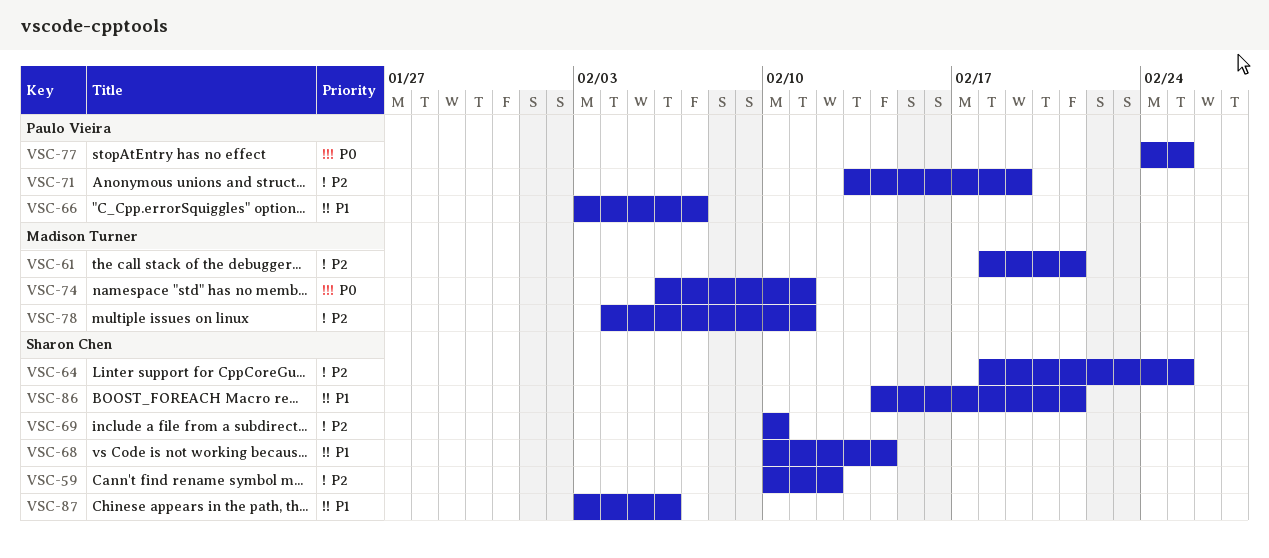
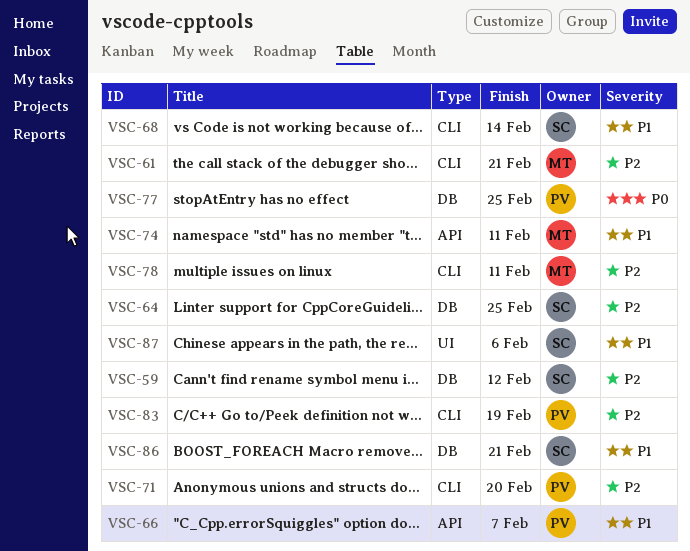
VSC-69: present -> none
VSC-71, due: Feb 19 -> Feb 20
VSC-74, priority: P0 -> P1
VSC-83: none -> present

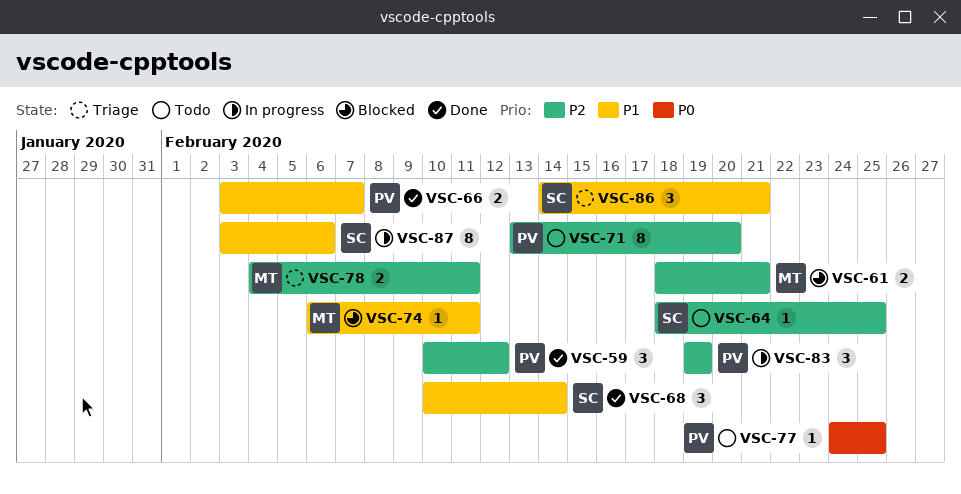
VSC-59, owner: SC -> PV

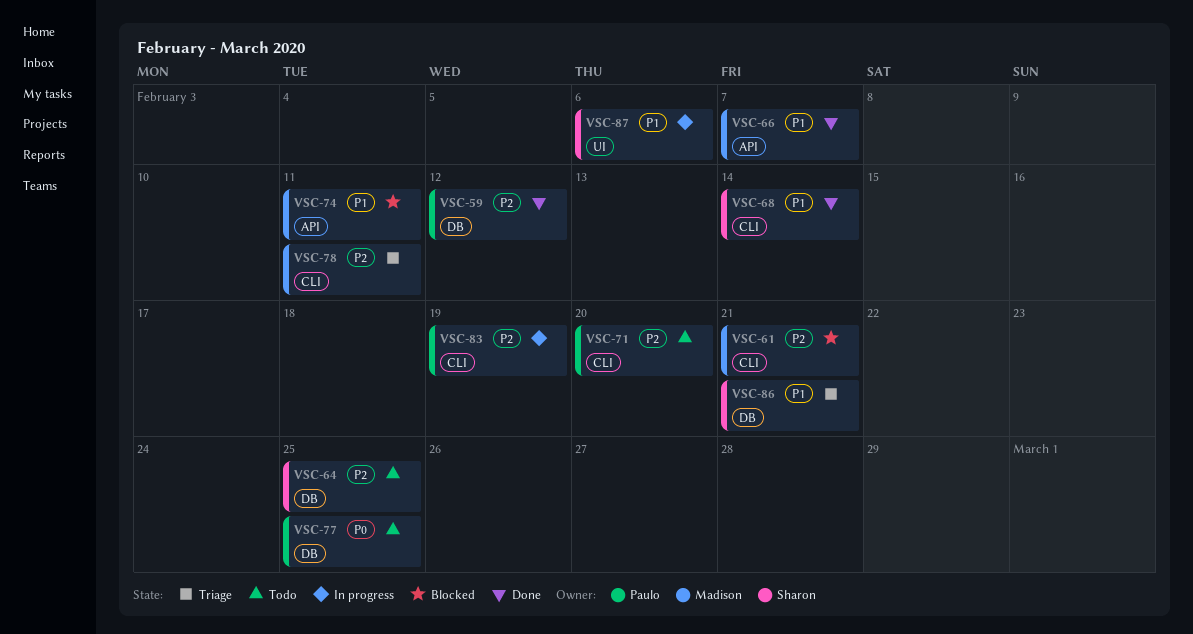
VSC-66, owner: Paulo -> Madison

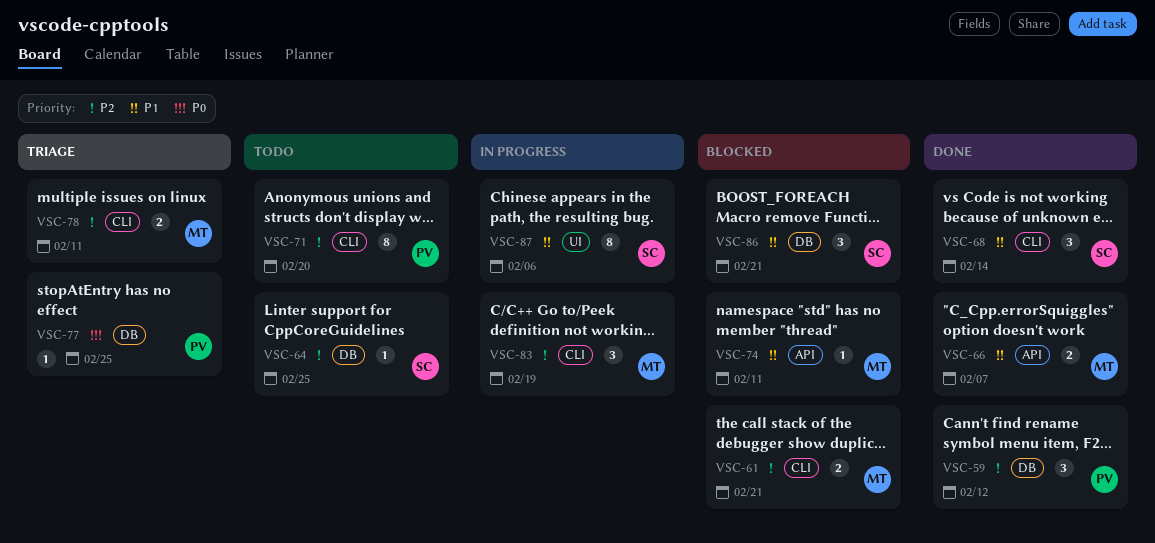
VSC-77, status: Todo -> Triage
VSC-83, owner: Paulo -> Madison
VSC-86, status: Triage -> Blocked

